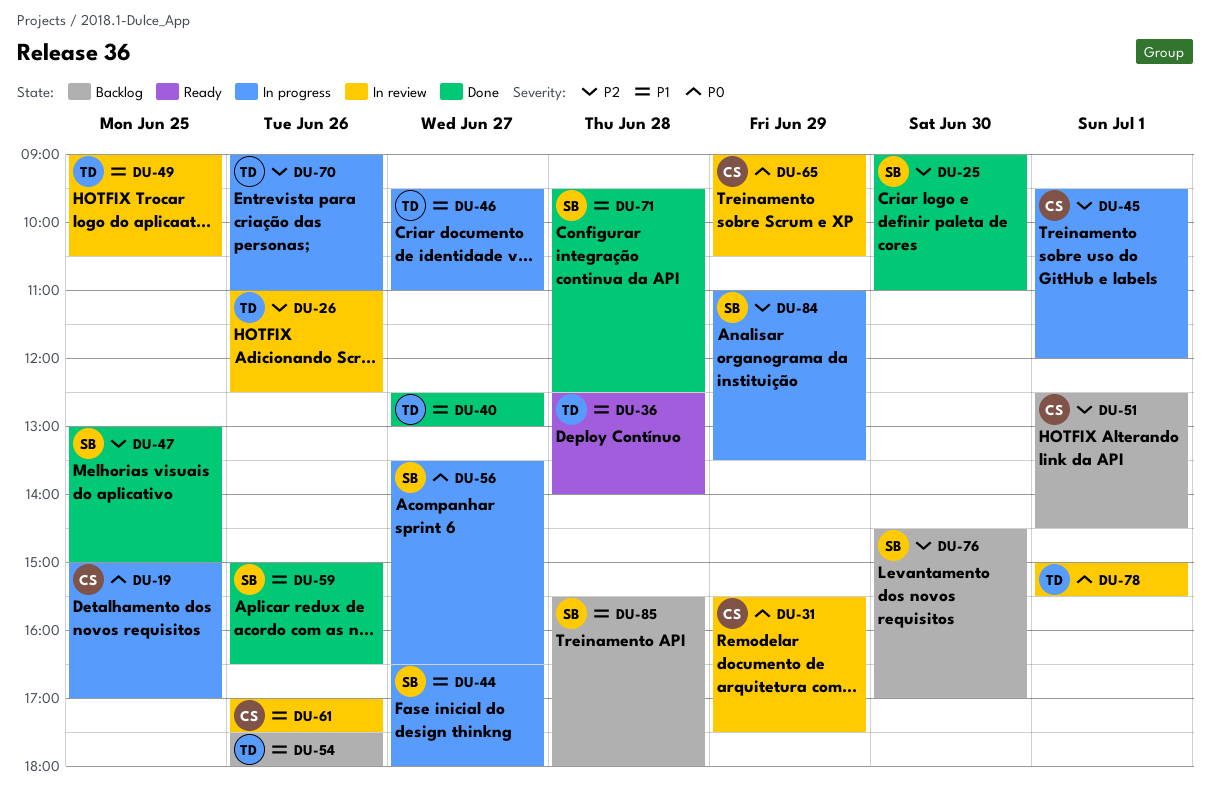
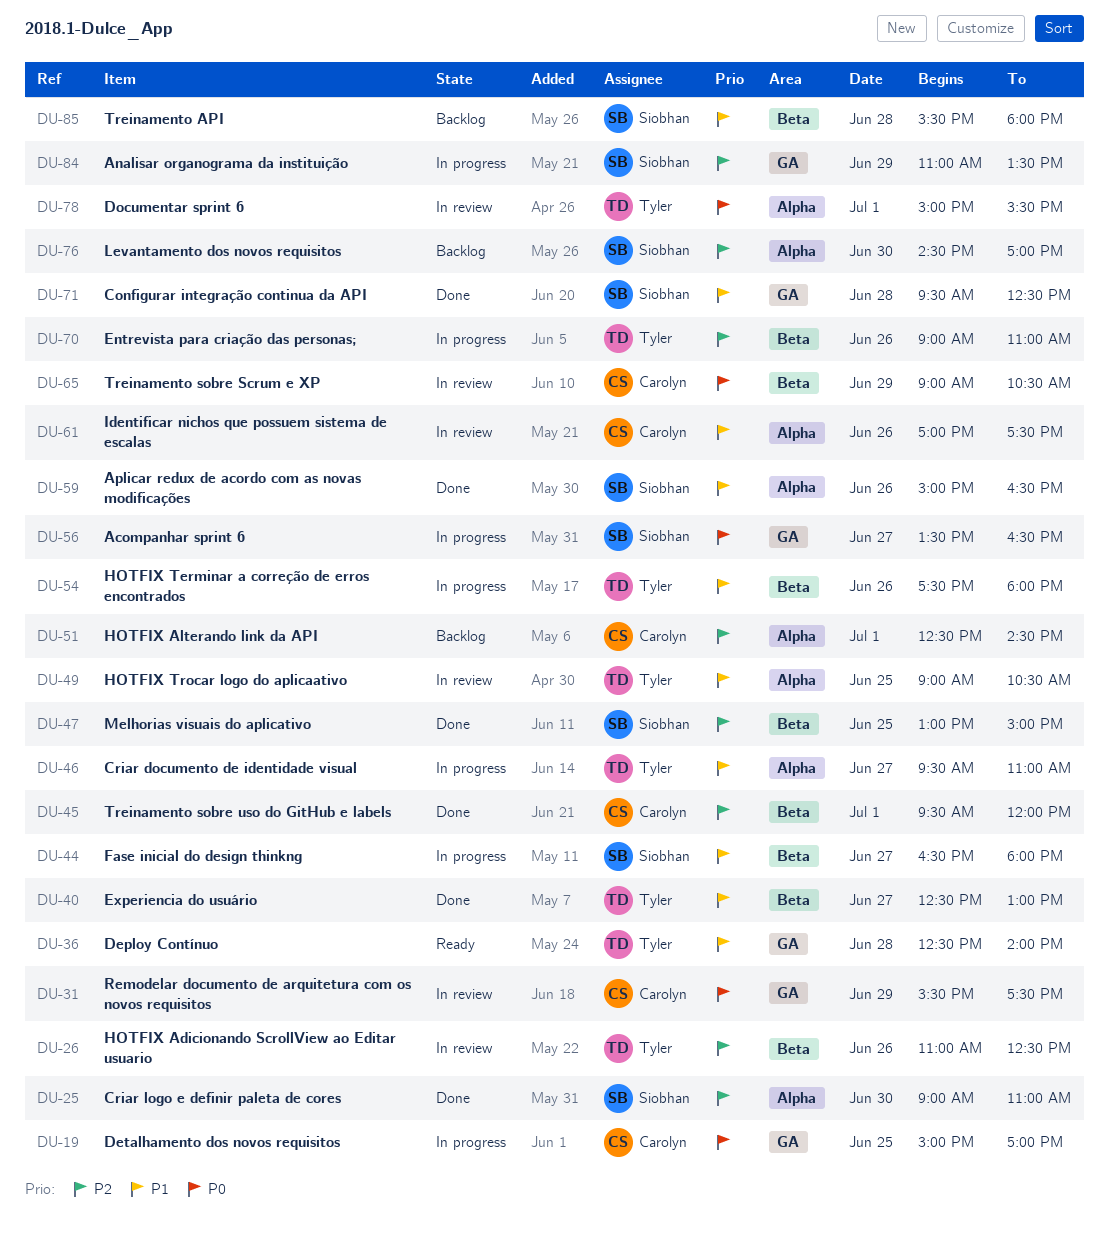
DU-45, status: In progress -> Done
DU-54, status: Backlog -> In progress

